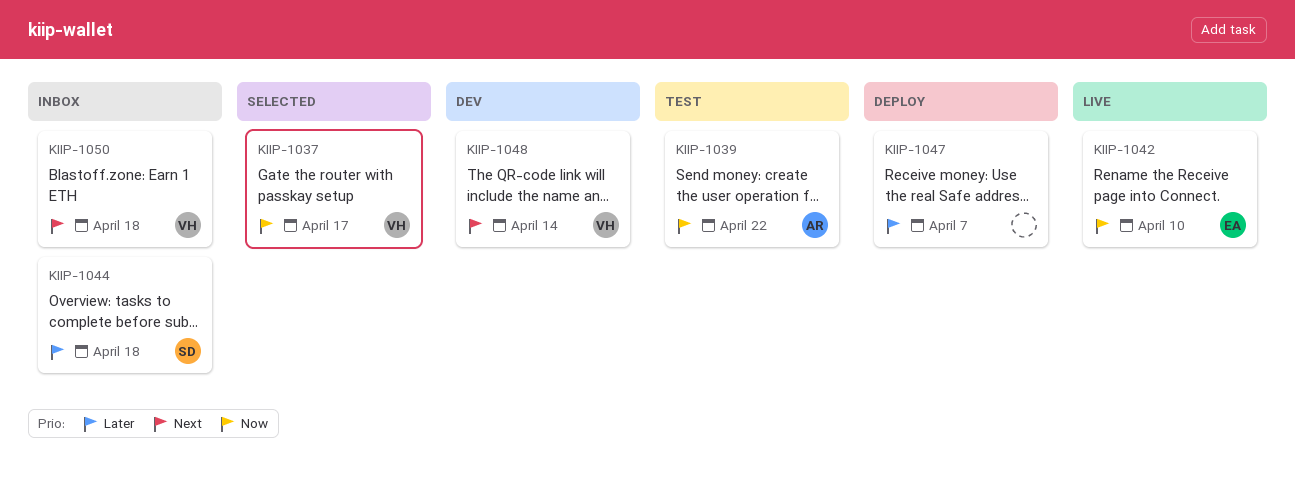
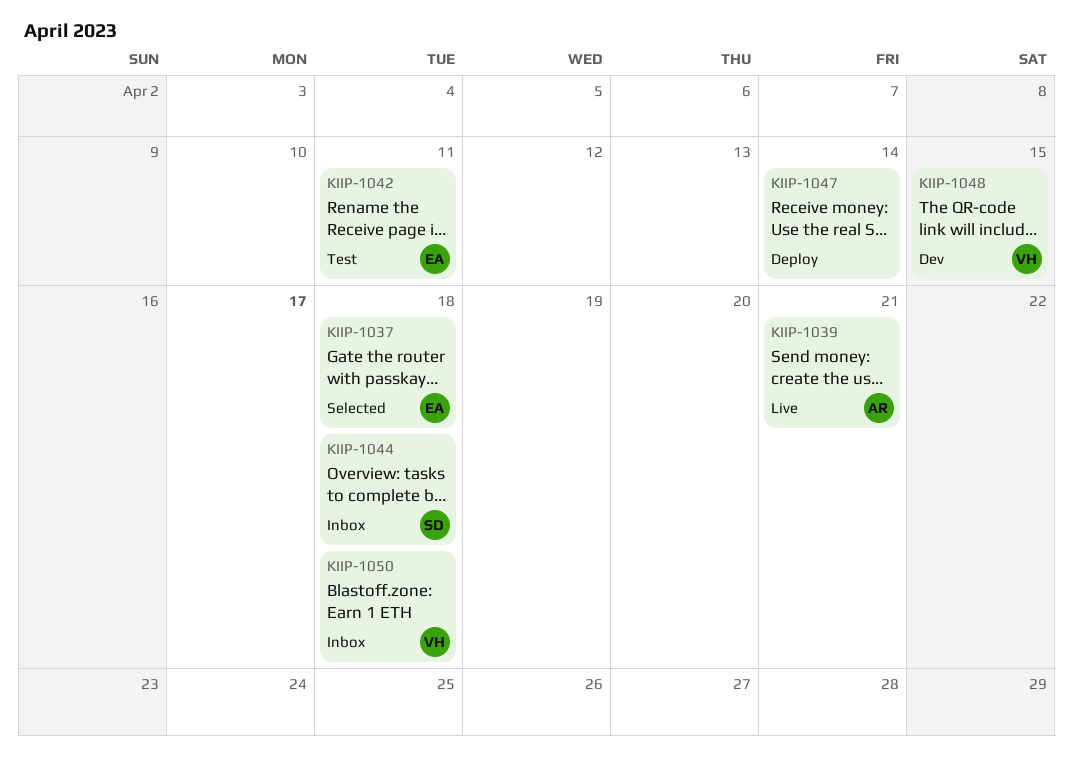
KIIP-1037, owner: VH -> EA
KIIP-1037, due: Apr 17 -> Apr 18
KIIP-1039, status: Test -> Live
KIIP-1039, due: Apr 22 -> Apr 21
KIIP-1042, status: Live -> Test
KIIP-1042, due: Apr 10 -> Apr 11
KIIP-1047, due: Apr 7 -> Apr 14
KIIP-1048, due: Apr 14 -> Apr 15

